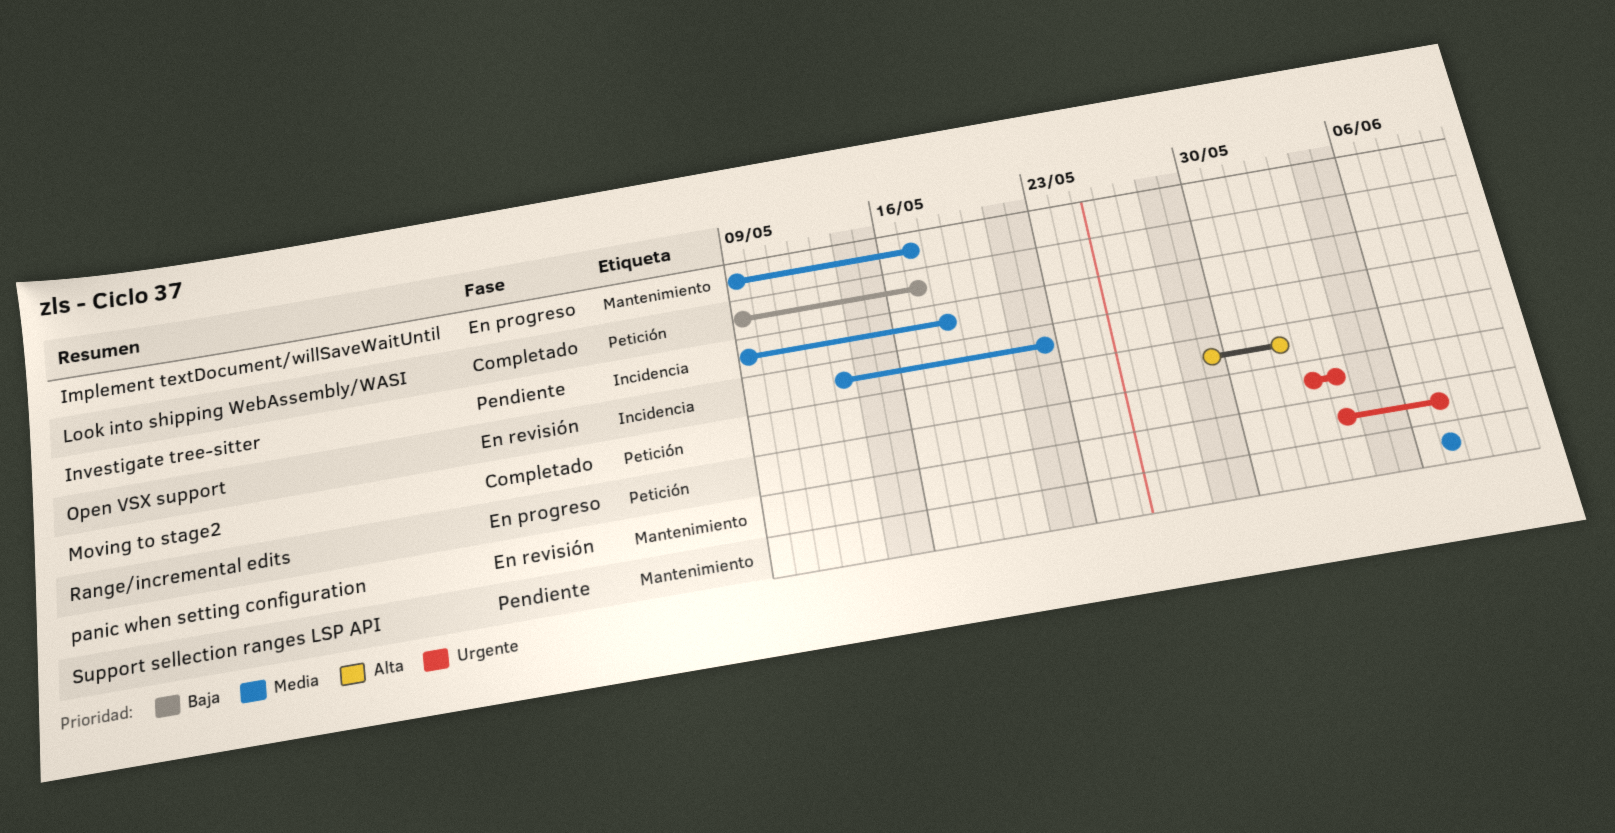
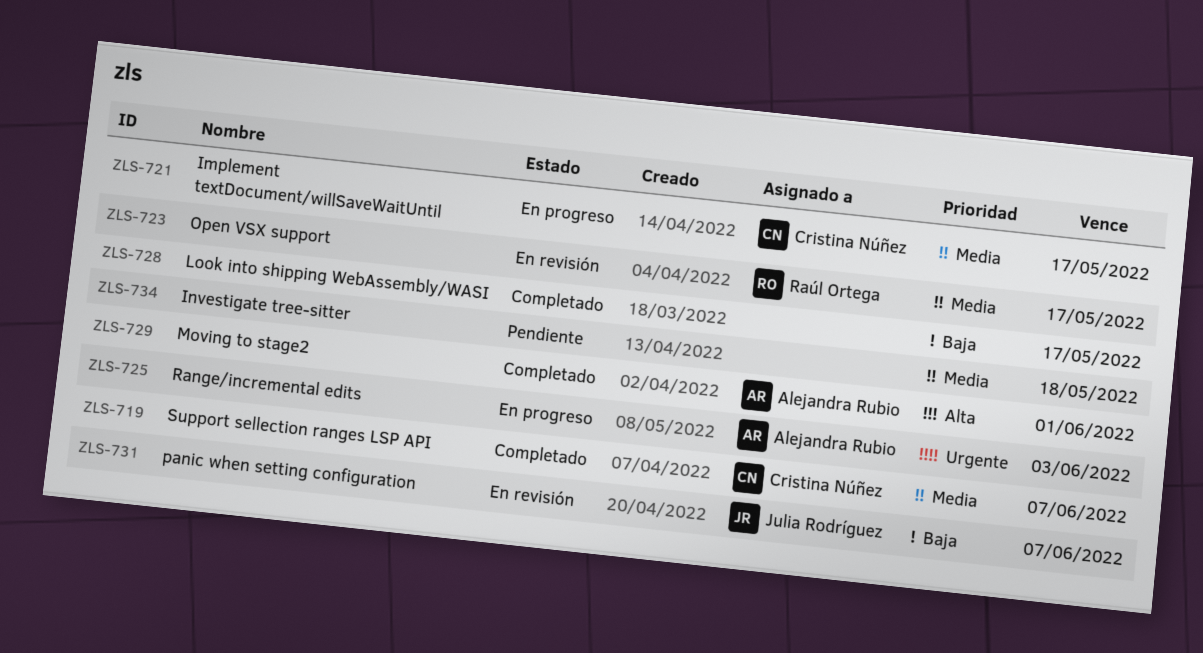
Open VSX support, due: May 22 -> May 17
panic when setting configuration, priority: Urgente -> Baja
Support sellection ranges LSP API, status: Pendiente -> Completado

